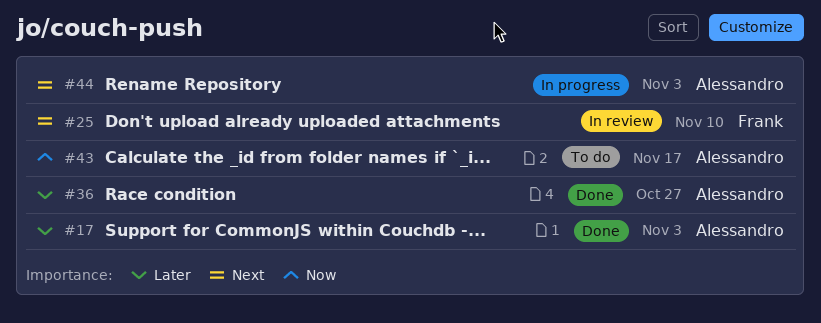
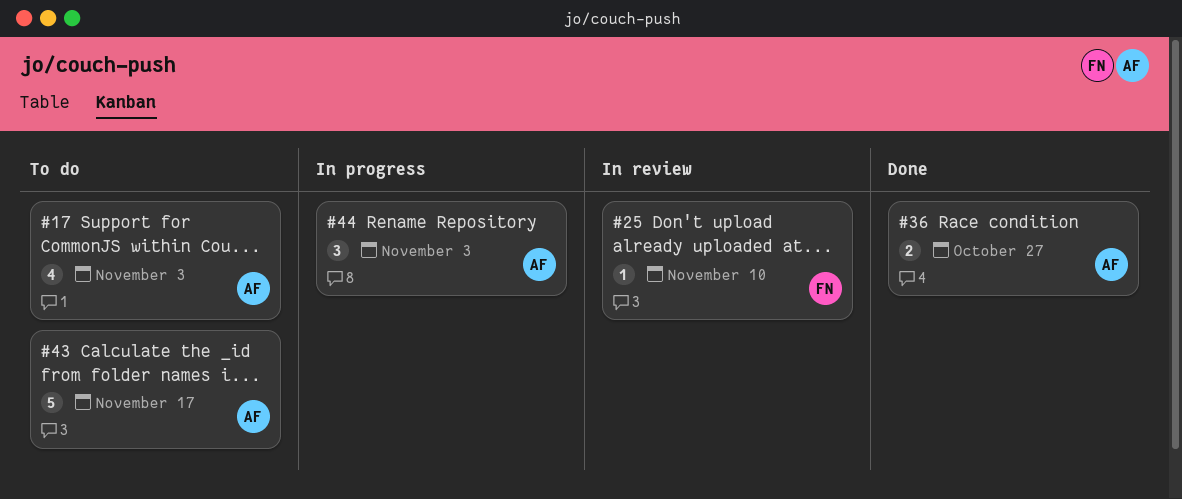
#17, status: Done -> To do

